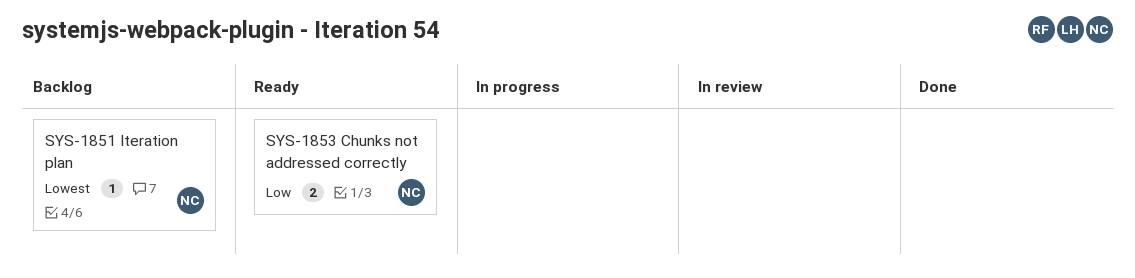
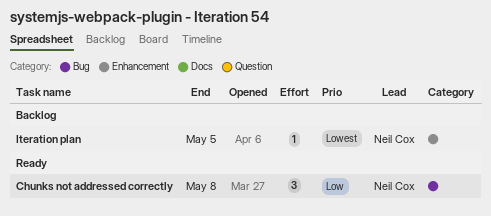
Chunks not addressed correctly, estimate: 2 -> 3

